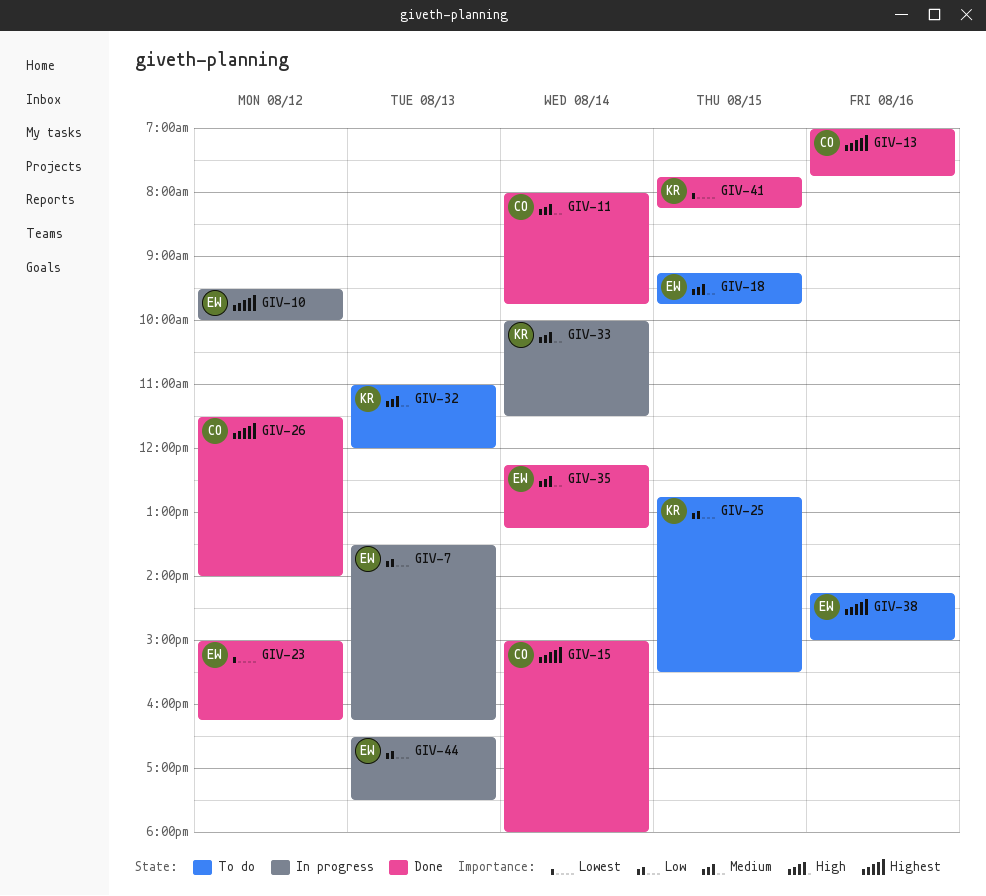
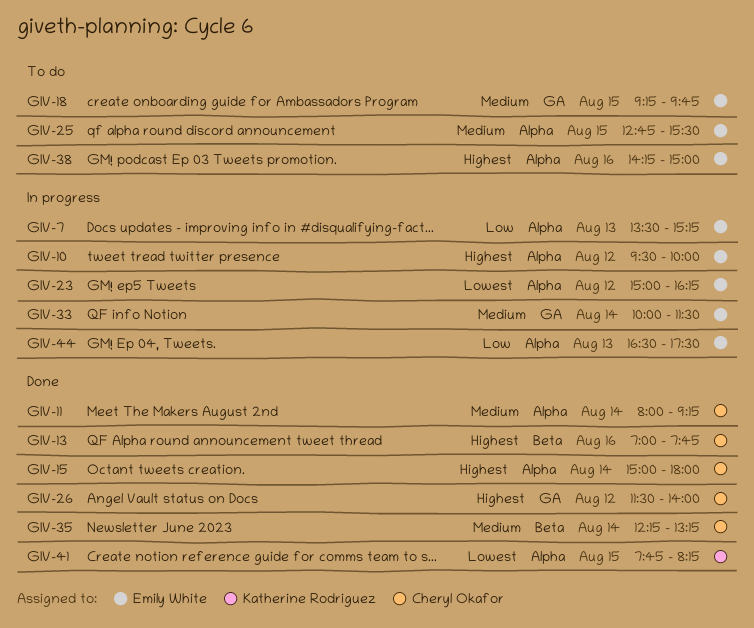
GIV-7, ends: 16:15 -> 15:15
GIV-11, ends: 09:45 -> 09:15
GIV-23, status: Done -> In progress
GIV-25, owner: Katherine Rodriguez -> Emily White
GIV-25, priority: Low -> Medium
GIV-32: present -> none
GIV-33, owner: Katherine Rodriguez -> Emily White
GIV-35, owner: Emily White -> Cheryl Okafor

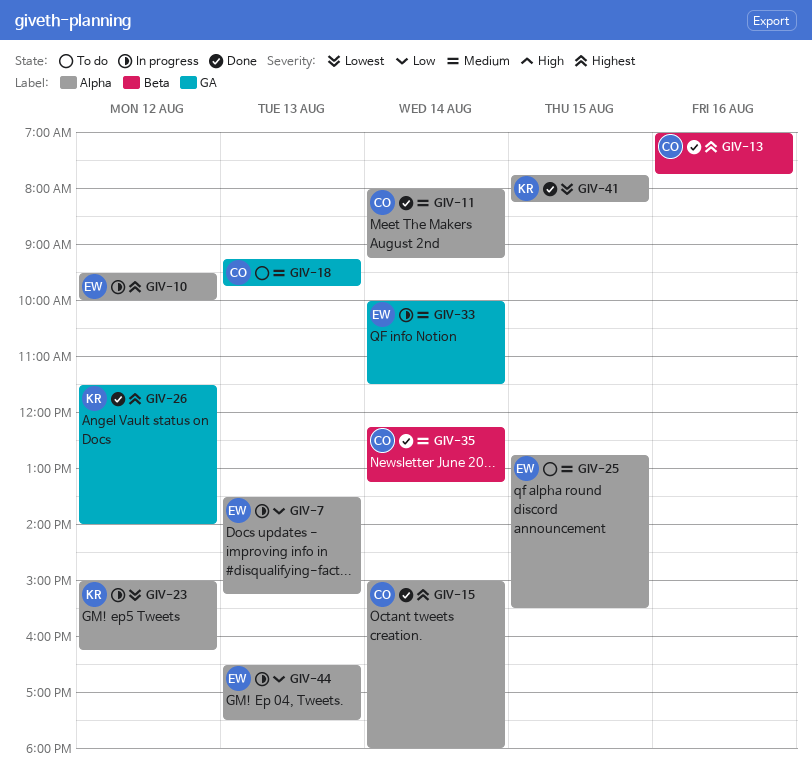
GIV-18, owner: Emily White -> Cheryl Okafor
GIV-18, day: Aug 15 -> Aug 13
GIV-23, owner: Emily White -> Katherine Rodriguez
GIV-26, owner: Cheryl Okafor -> Katherine Rodriguez
GIV-38: present -> none

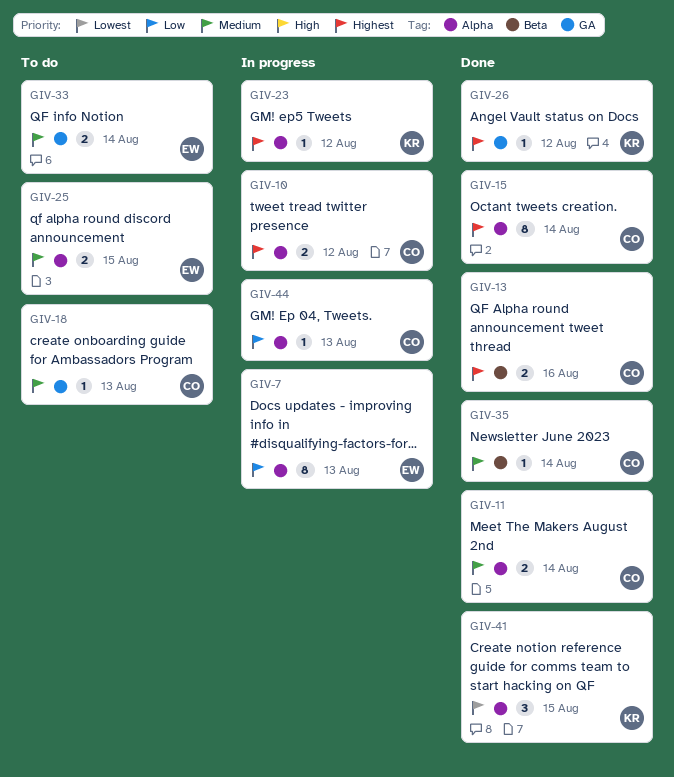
GIV-10, owner: EW -> CO
GIV-23, priority: Lowest -> Highest
GIV-33, status: In progress -> To do
GIV-44, owner: EW -> CO

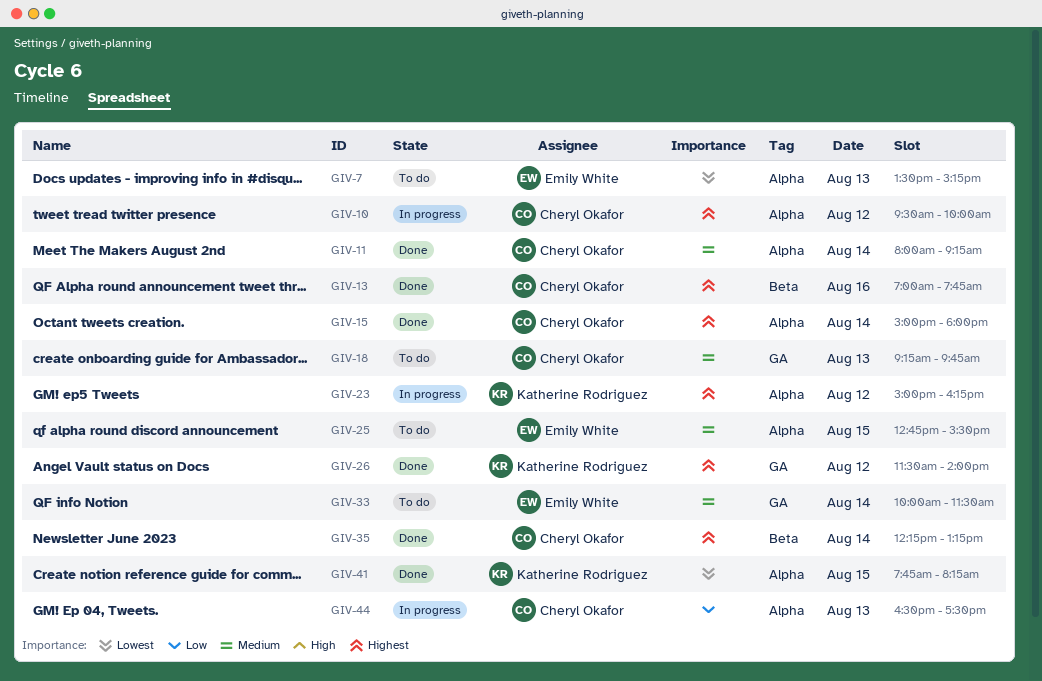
GIV-7, status: In progress -> To do
GIV-7, priority: Low -> Lowest
GIV-35, priority: Medium -> Highest

